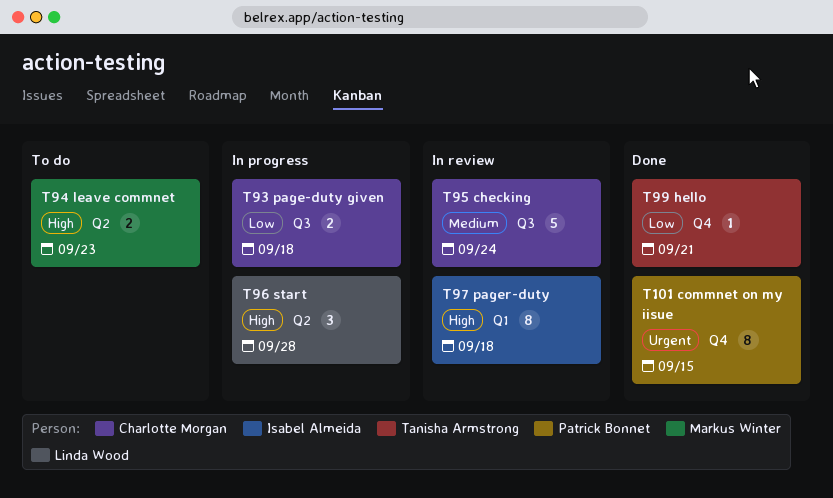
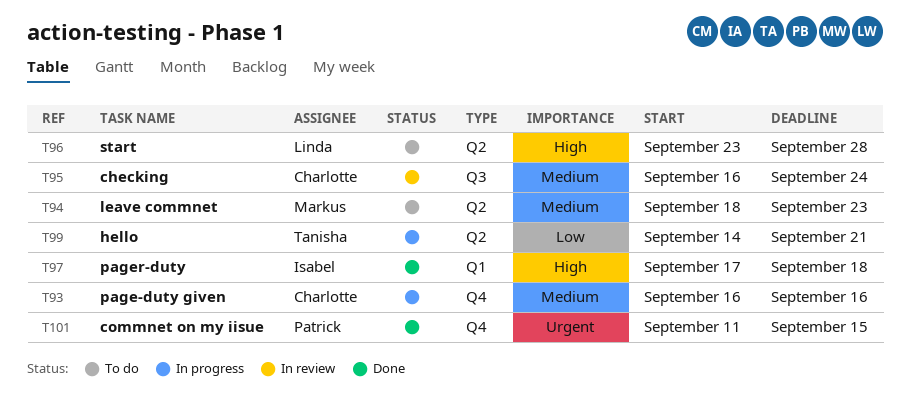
T93, priority: Low -> Medium
T93, label: Q3 -> Q4
T93, due: Sep 18 -> Sep 16
T94, priority: High -> Medium
T96, status: In progress -> To do
T97, status: In review -> Done
T99, status: Done -> In progress
T99, label: Q4 -> Q2

